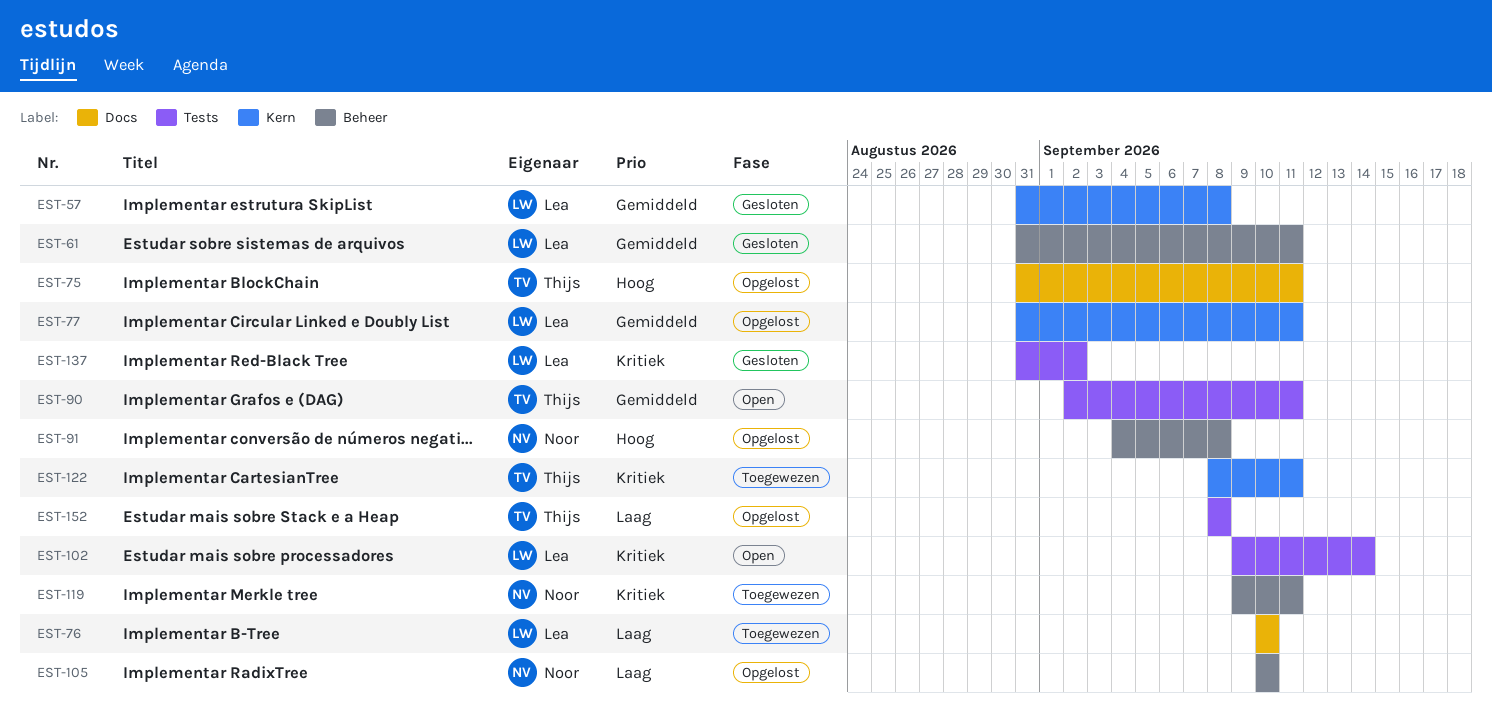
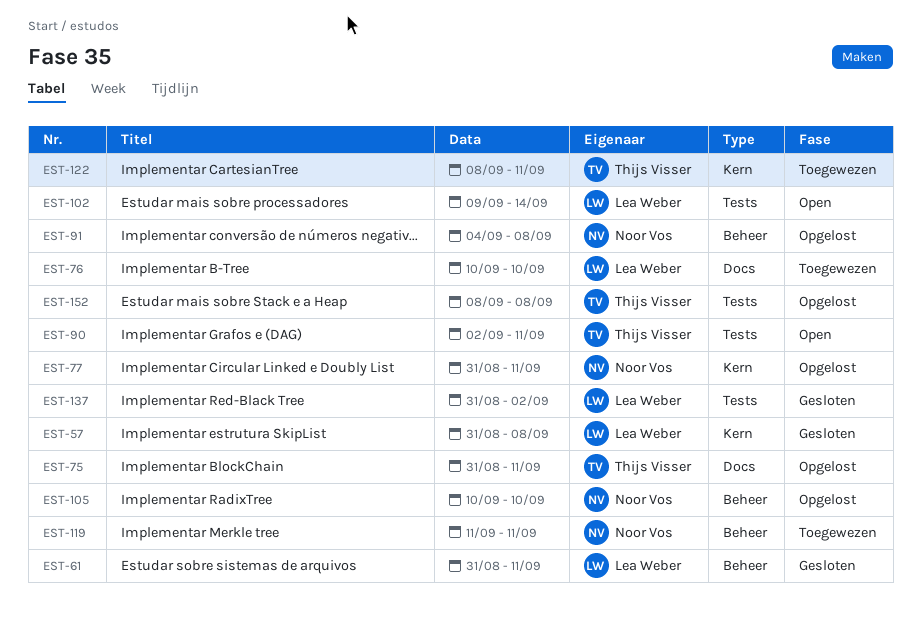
EST-77, owner: Lea Weber -> Noor Vos
EST-119, start: Sep 9 -> Sep 11

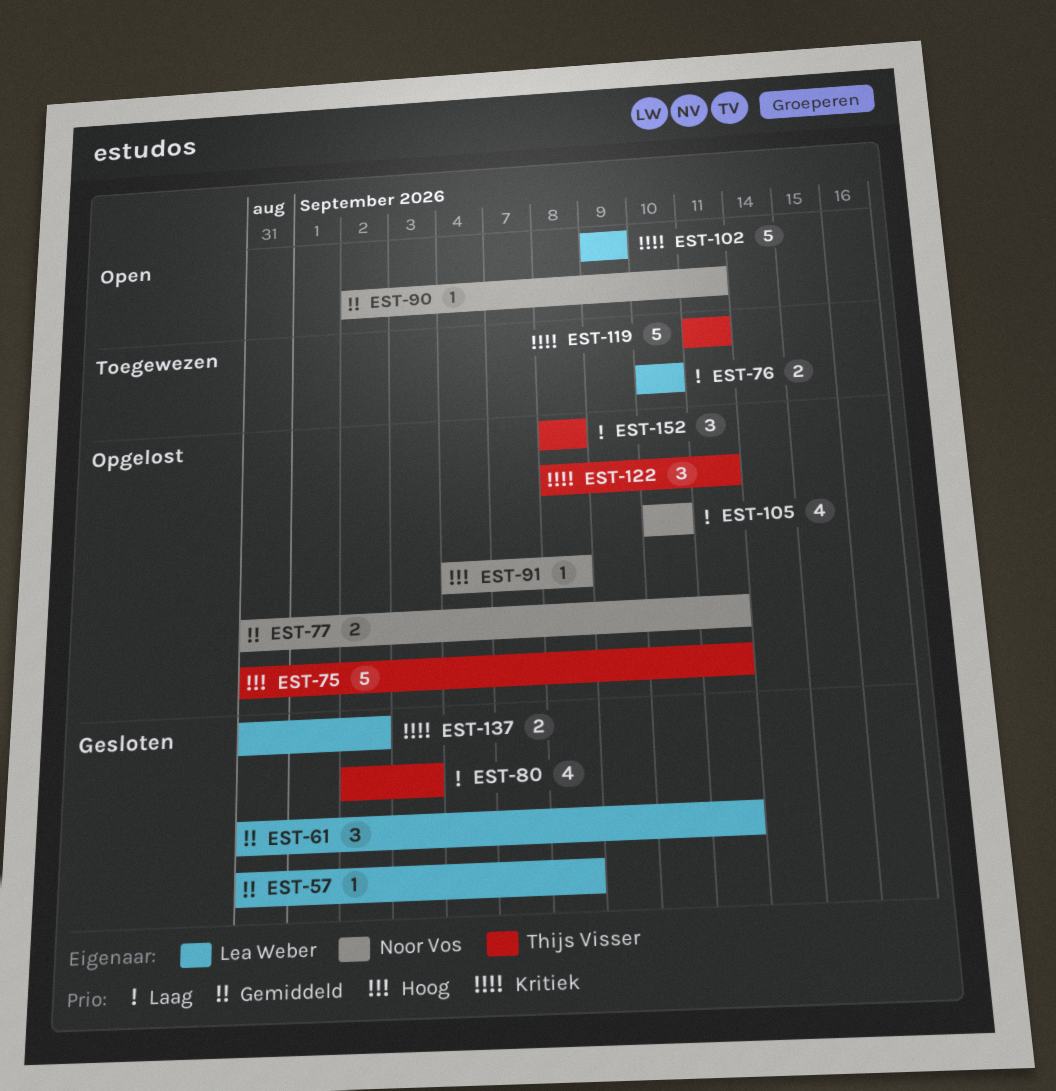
EST-80: none -> present
EST-90, owner: Thijs Visser -> Noor Vos
EST-102, due: Sep 14 -> Sep 9
EST-119, owner: Noor Vos -> Thijs Visser
EST-122, status: Toegewezen -> Opgelost

